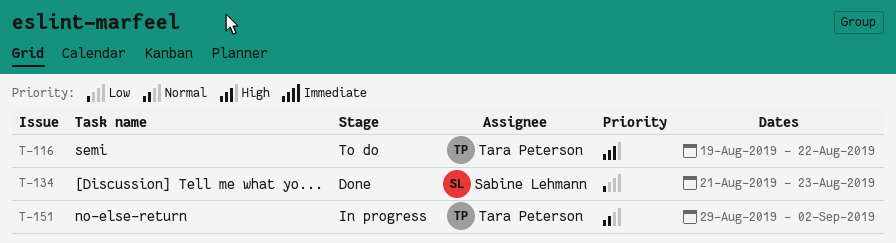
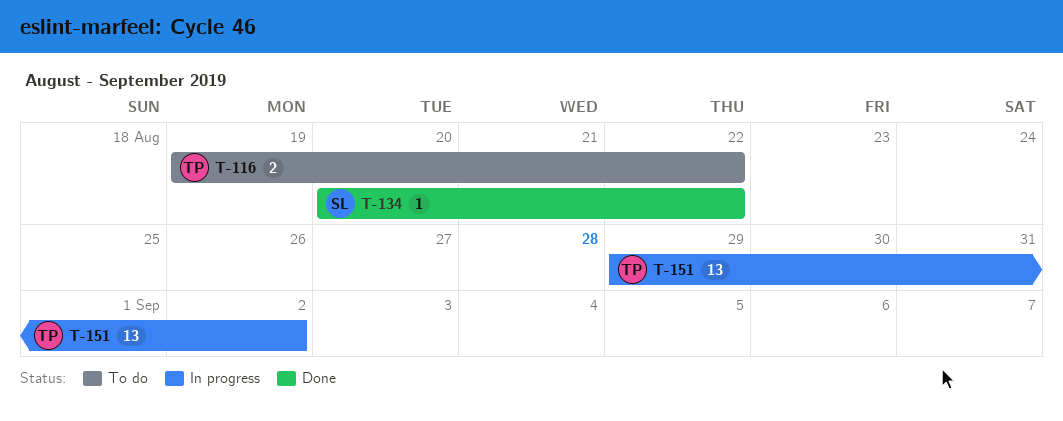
T-134, start: Aug 21 -> Aug 20
T-134, due: Aug 23 -> Aug 22

